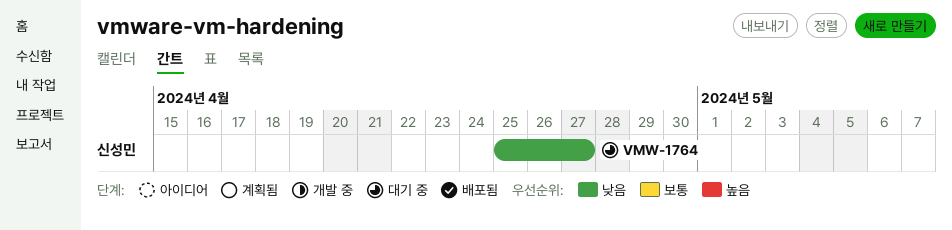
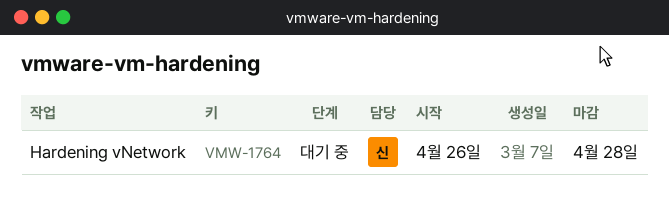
VMW-1764, start: Apr 25 -> Apr 26
VMW-1764, due: Apr 27 -> Apr 28

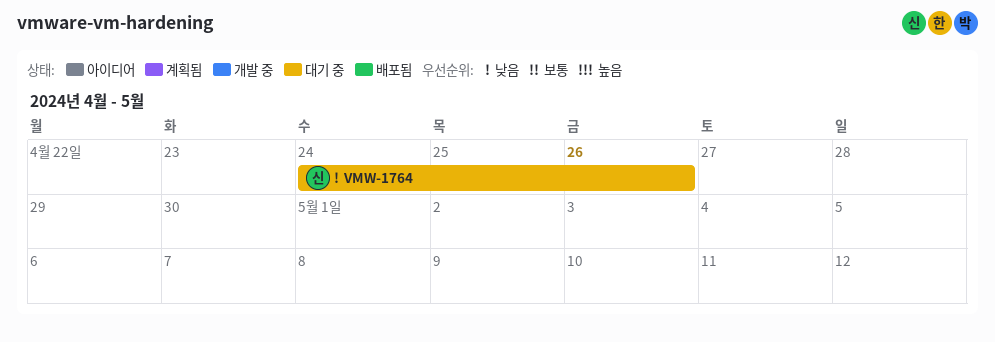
VMW-1764, start: Apr 26 -> Apr 24
VMW-1764, due: Apr 28 -> Apr 26

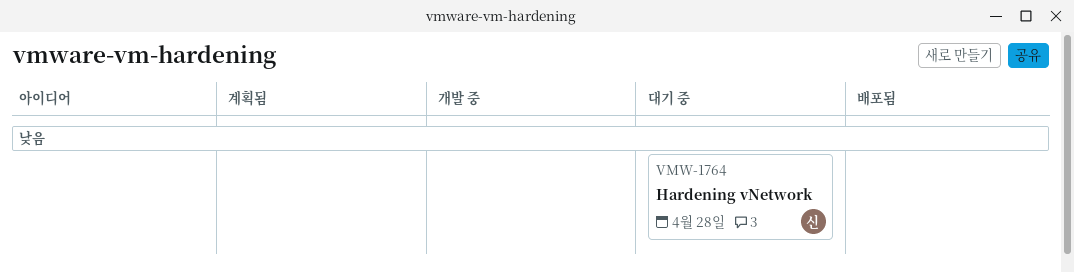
VMW-1764, due: Apr 26 -> Apr 28

